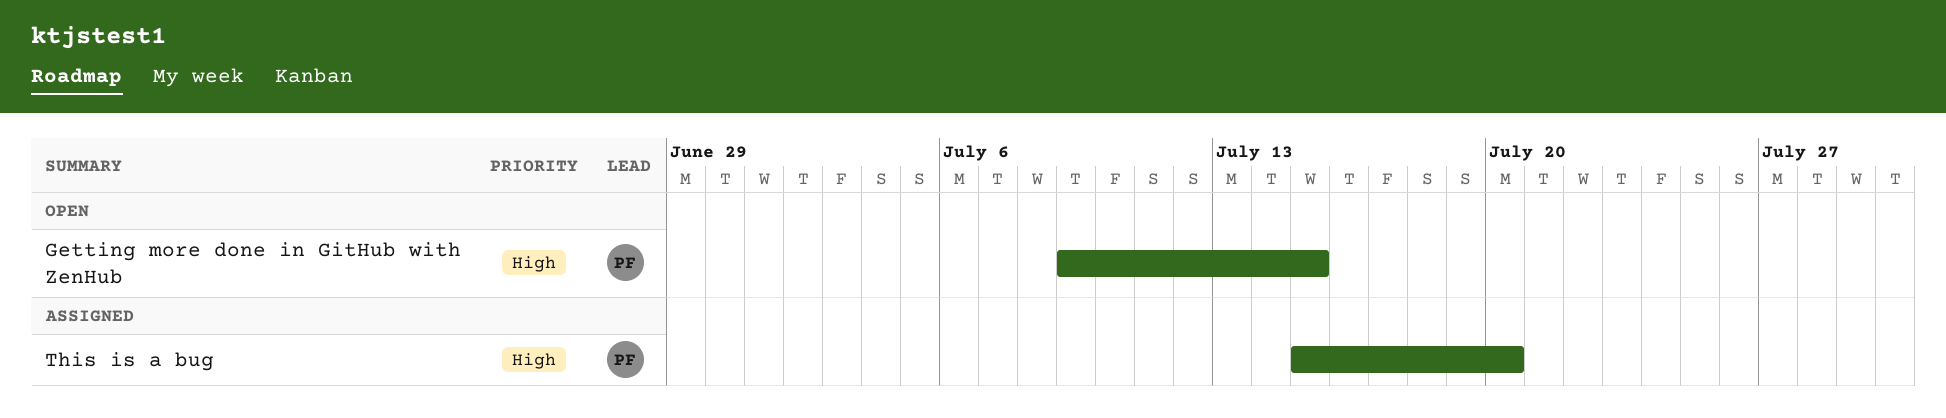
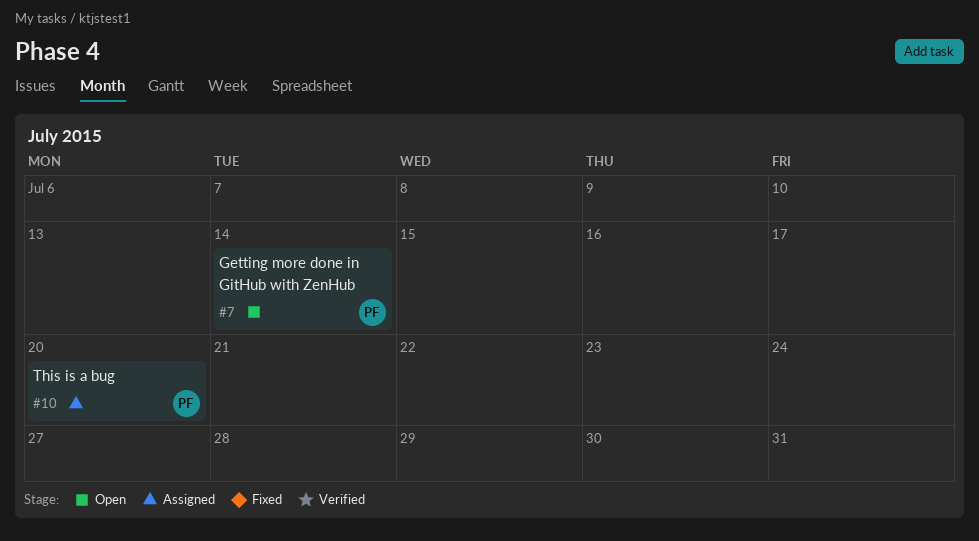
Getting more done in GitHub with ZenHub, due: Jul 15 -> Jul 14

